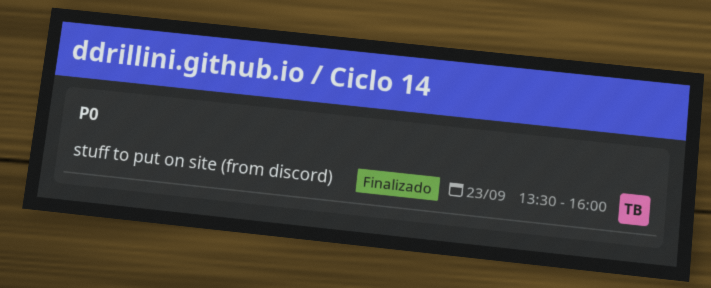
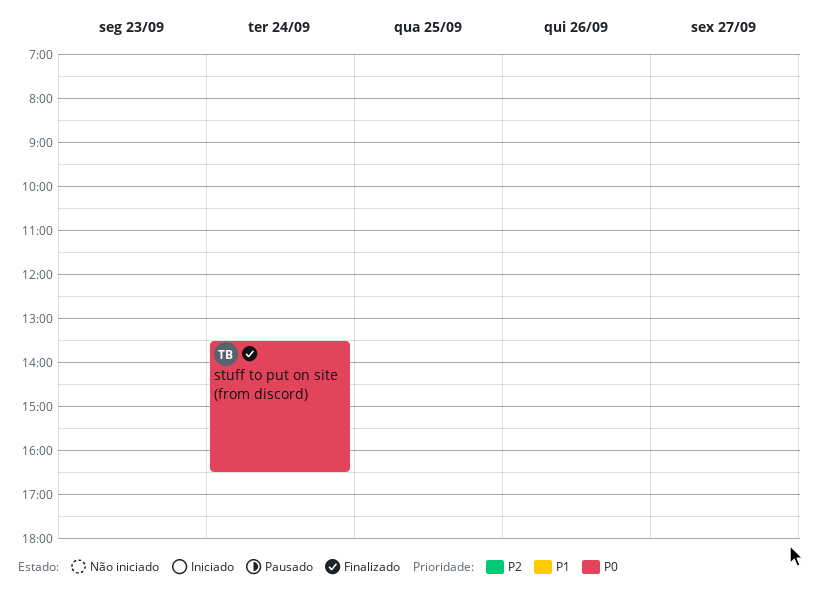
stuff to put on site (from discord), day: Sep 23 -> Sep 24
stuff to put on site (from discord), ends: 16:00 -> 16:30

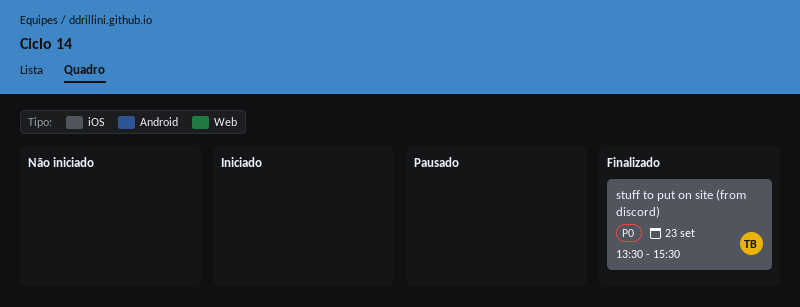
stuff to put on site (from discord), day: Sep 24 -> Sep 23
stuff to put on site (from discord), ends: 16:30 -> 15:30

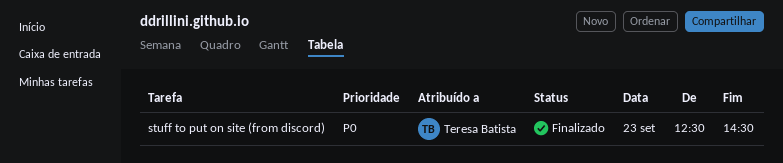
stuff to put on site (from discord), begins: 13:30 -> 12:30
stuff to put on site (from discord), ends: 15:30 -> 14:30

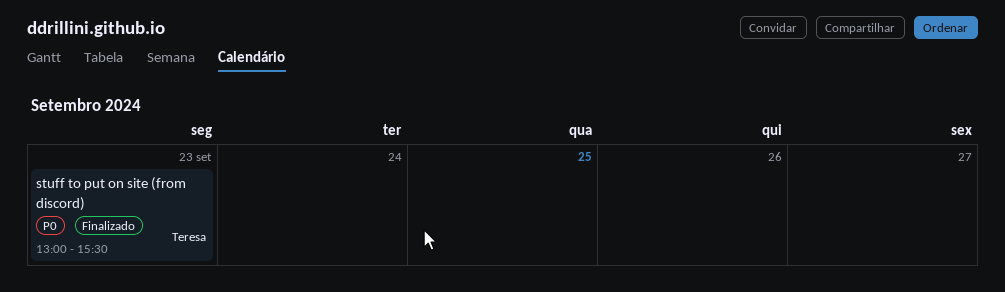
stuff to put on site (from discord), begins: 12:30 -> 13:00
stuff to put on site (from discord), ends: 14:30 -> 15:30

